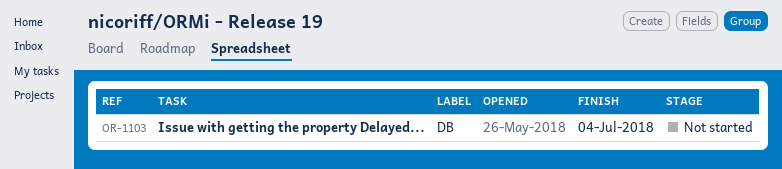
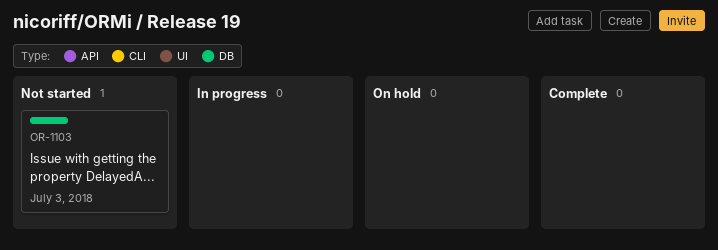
OR-1103, due: Jul 4 -> Jul 3

